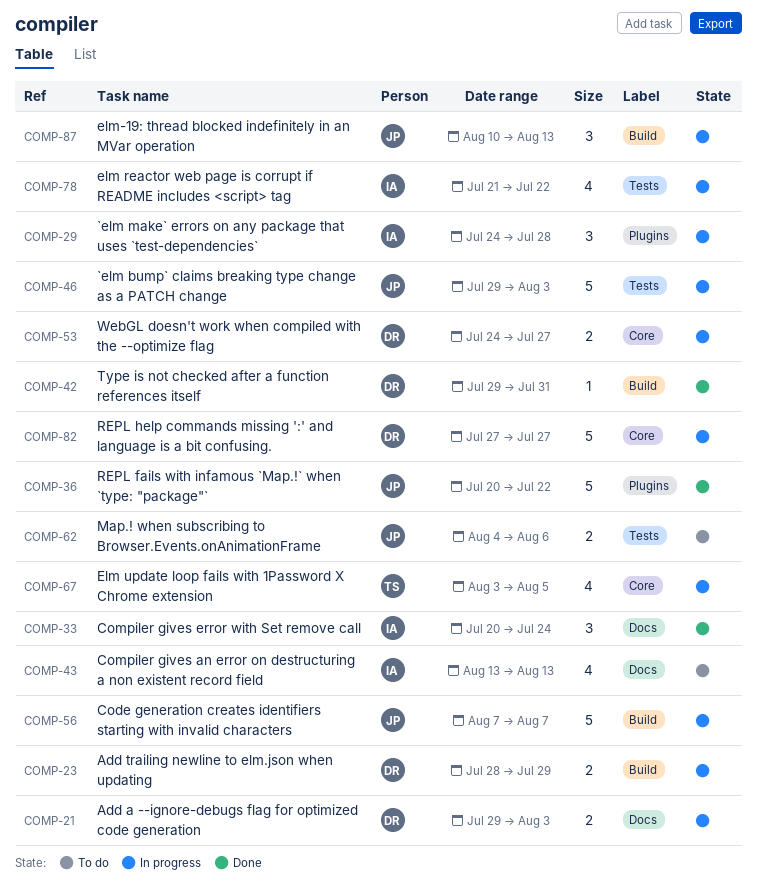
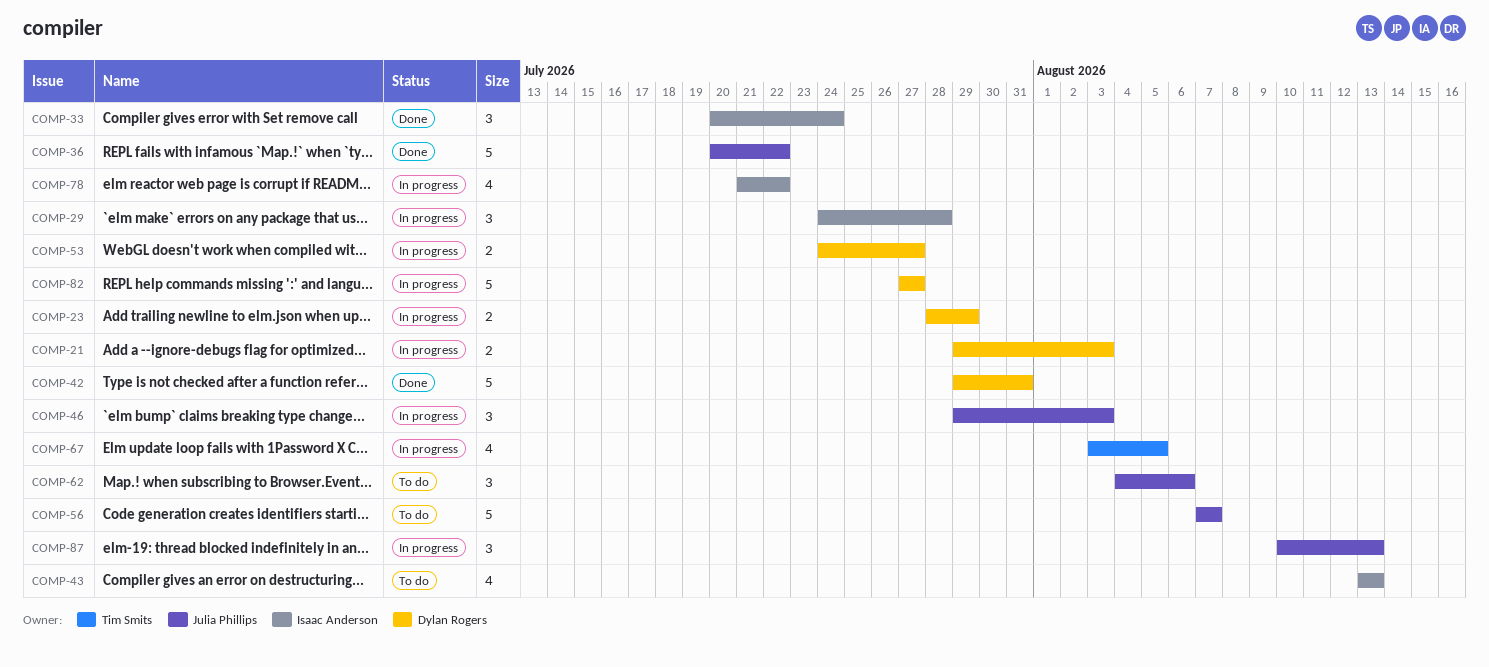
COMP-42, estimate: 1 -> 5
COMP-46, estimate: 5 -> 3
COMP-56, status: In progress -> To do
COMP-62, estimate: 2 -> 3

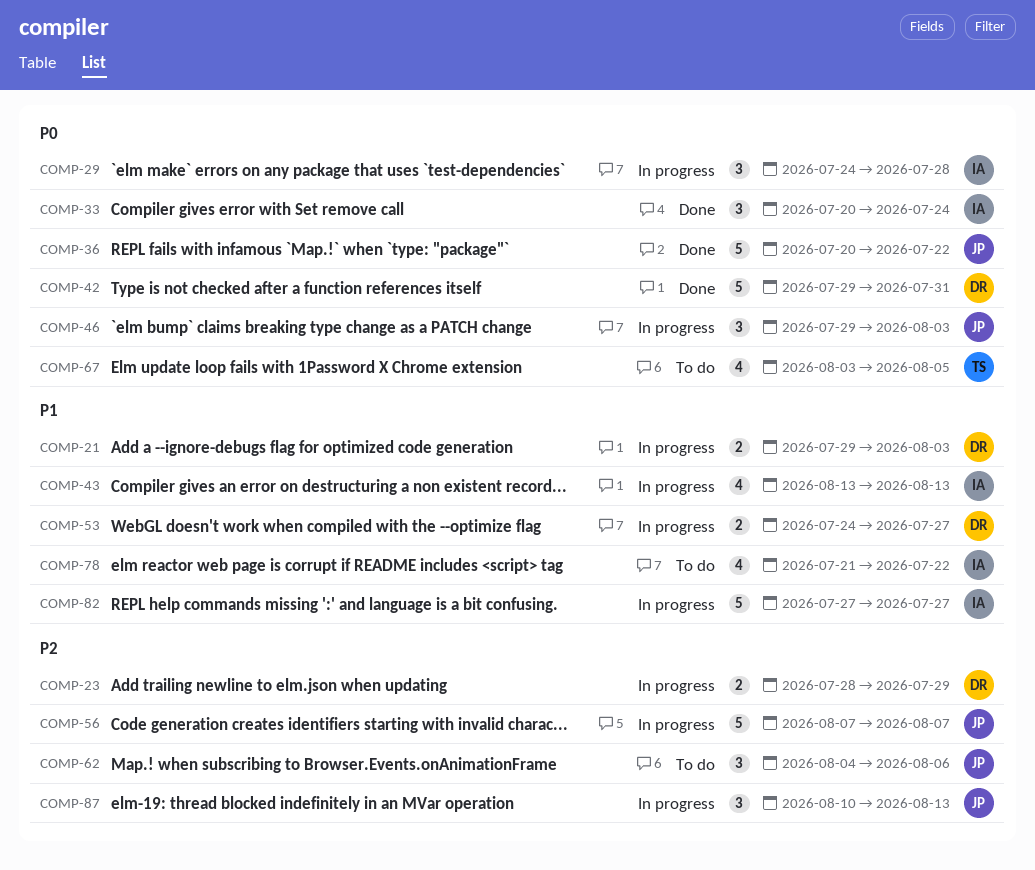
COMP-43, status: To do -> In progress
COMP-56, status: To do -> In progress
COMP-67, status: In progress -> To do
COMP-78, status: In progress -> To do
COMP-82, owner: Dylan Rogers -> Isaac Anderson

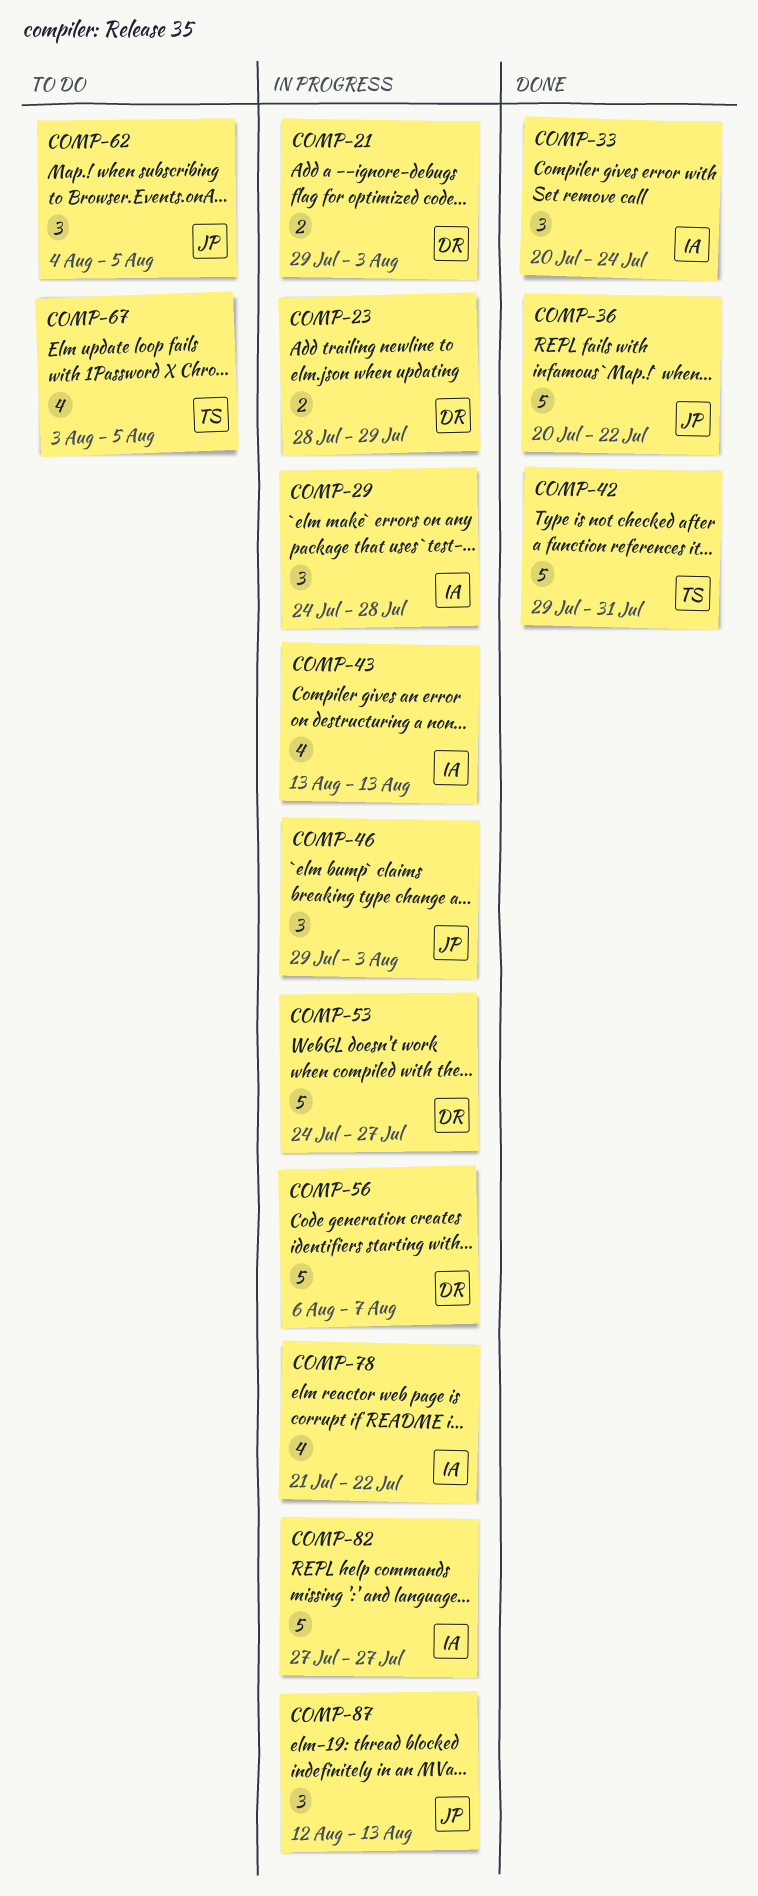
COMP-42, owner: DR -> TS
COMP-53, estimate: 2 -> 5
COMP-56, owner: JP -> DR
COMP-56, start: Aug 7 -> Aug 6
COMP-62, due: Aug 6 -> Aug 5
COMP-78, status: To do -> In progress
COMP-87, start: Aug 10 -> Aug 12

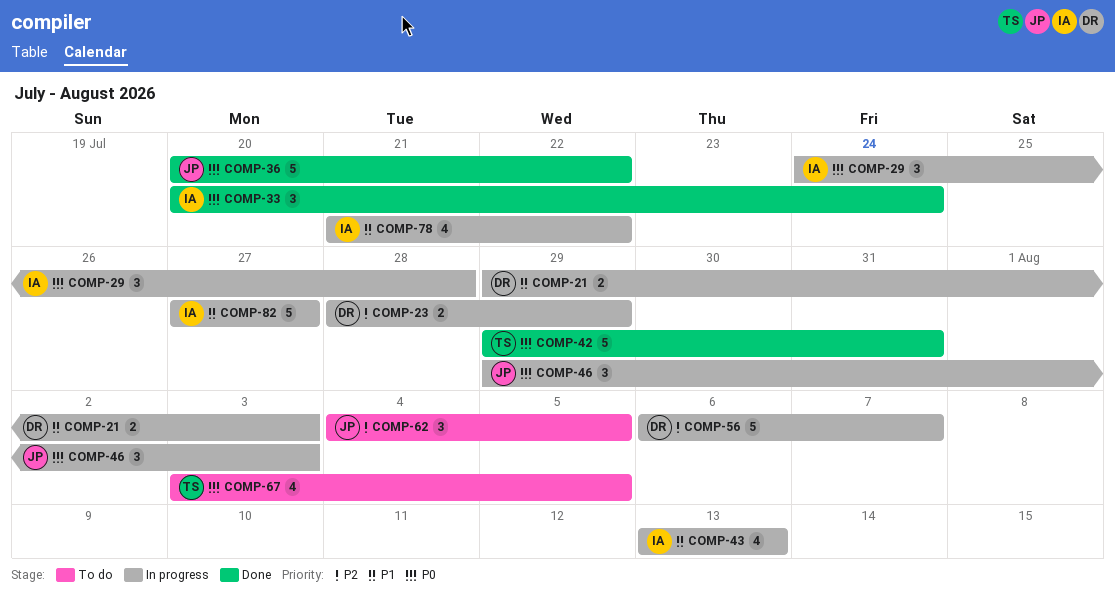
COMP-53: present -> none
COMP-87: present -> none

